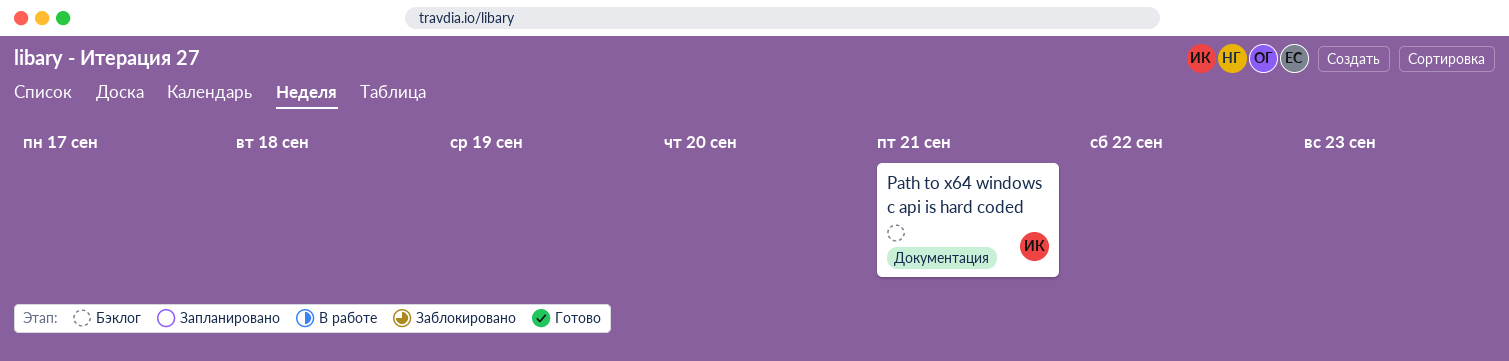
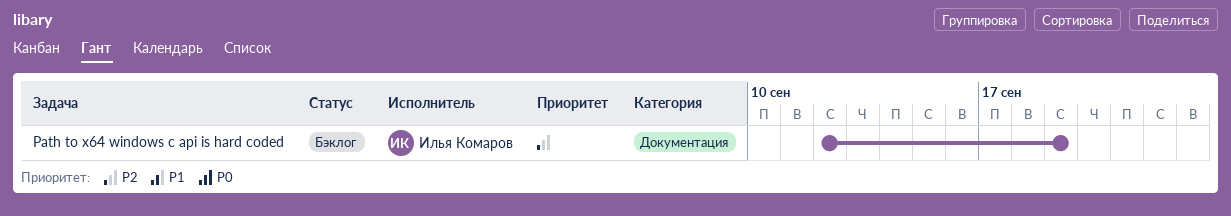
Path to x64 windows c api is hard coded, due: Sep 21 -> Sep 19

